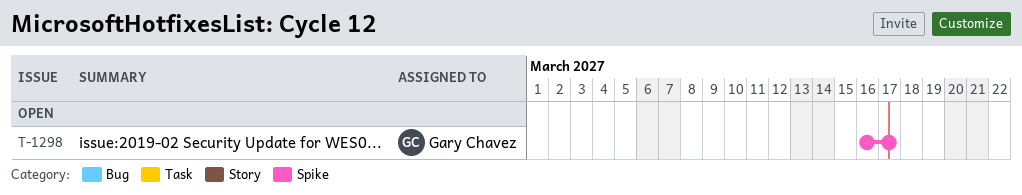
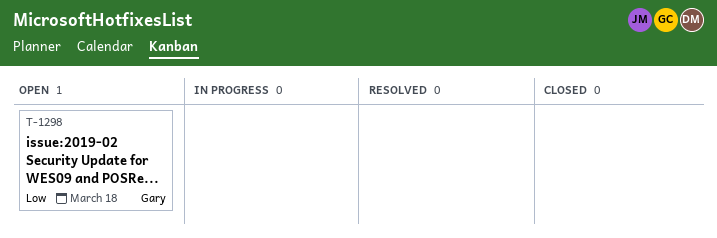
T-1298, due: Mar 17 -> Mar 18

